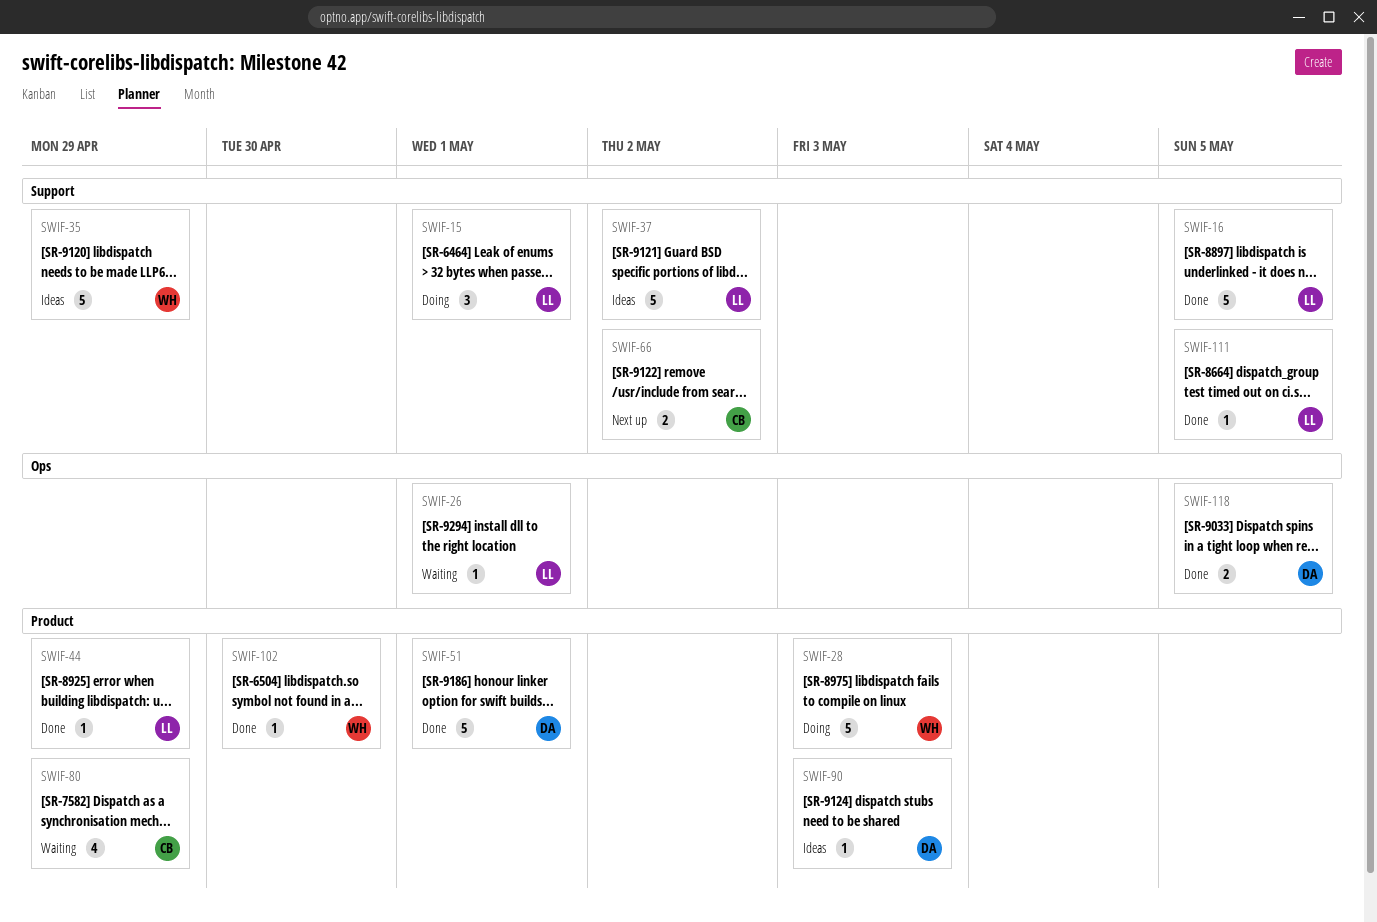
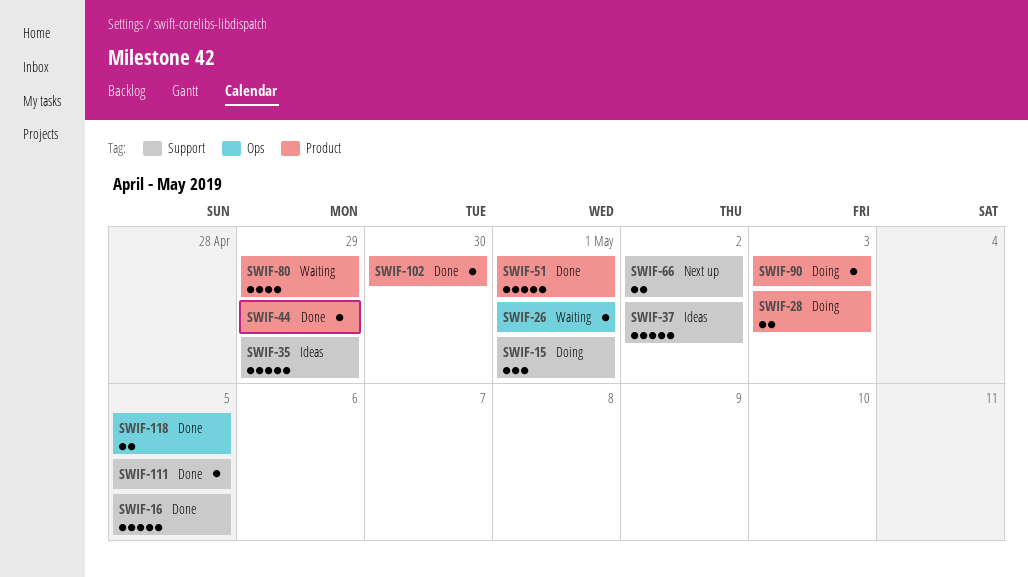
SWIF-28, estimate: 5 -> 2
SWIF-90, status: Ideas -> Doing

